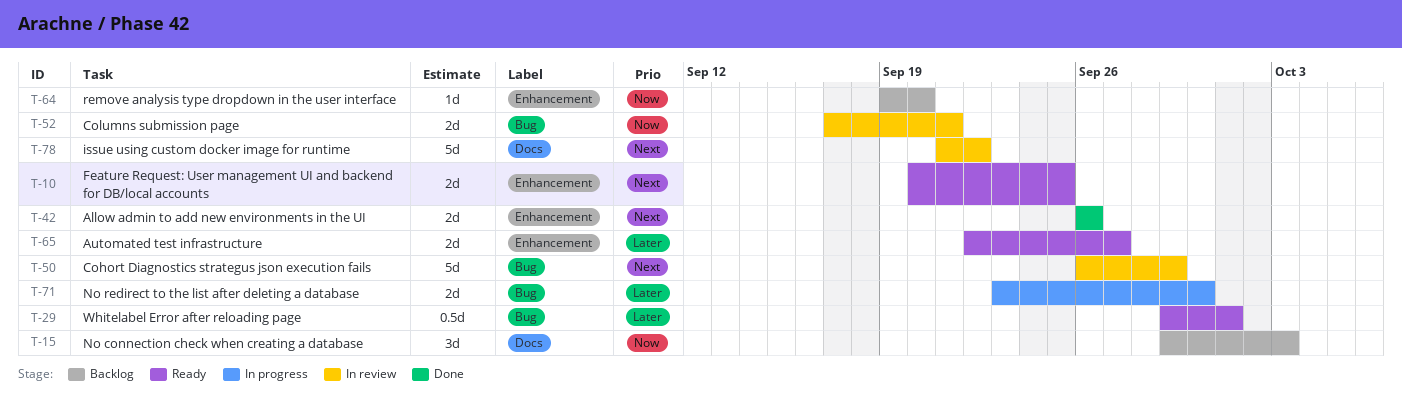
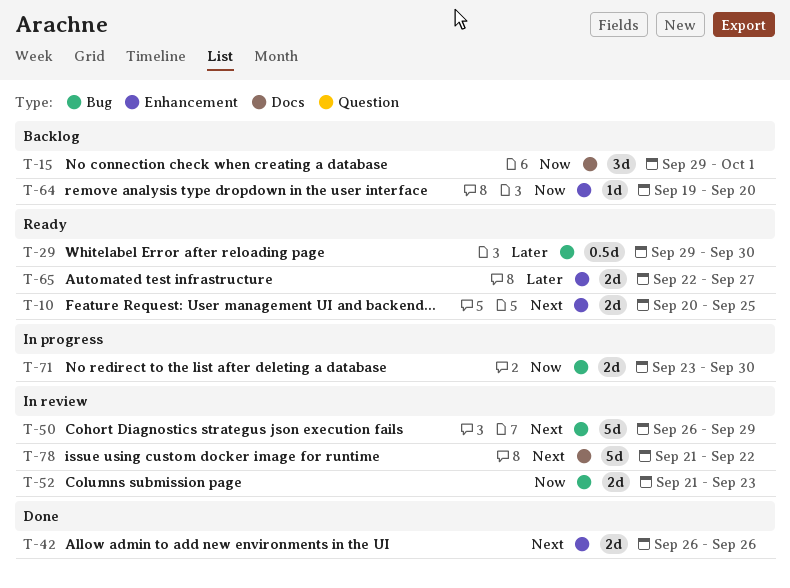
T-15, due: Oct 3 -> Oct 1
T-29, due: Oct 1 -> Sep 30
T-52, start: Sep 17 -> Sep 21
T-52, due: Sep 21 -> Sep 23
T-71, priority: Later -> Now

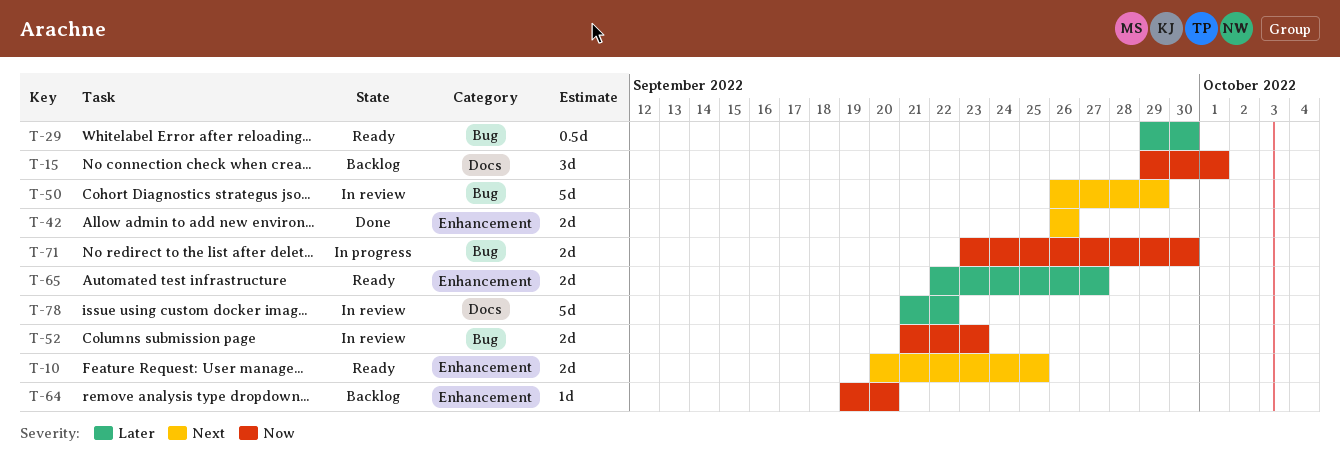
T-78, priority: Next -> Later

